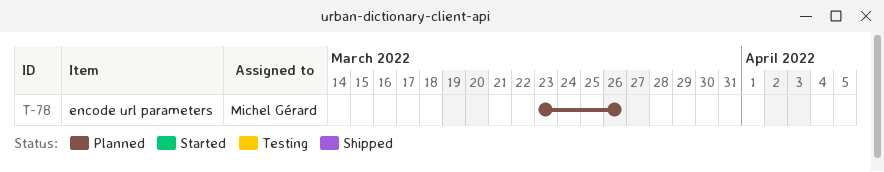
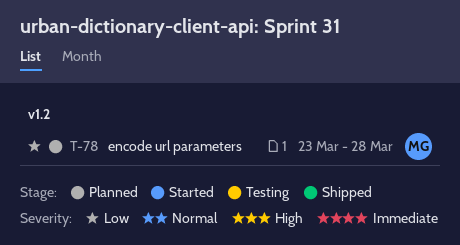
T-78, due: Mar 26 -> Mar 28

